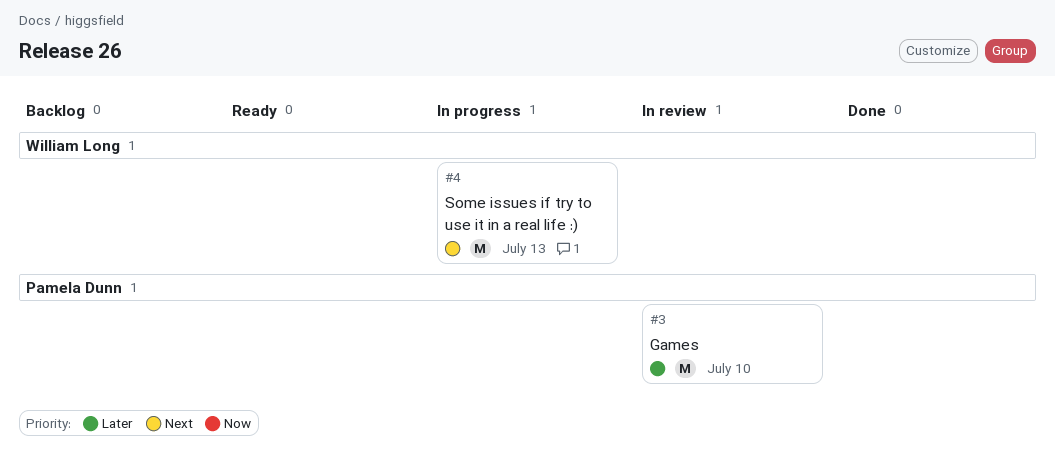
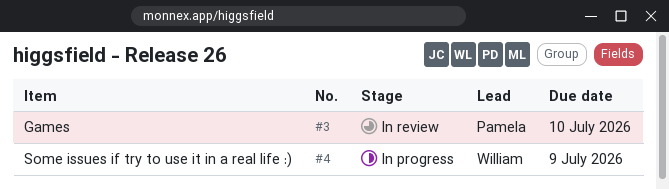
#4, due: Jul 13 -> Jul 9

